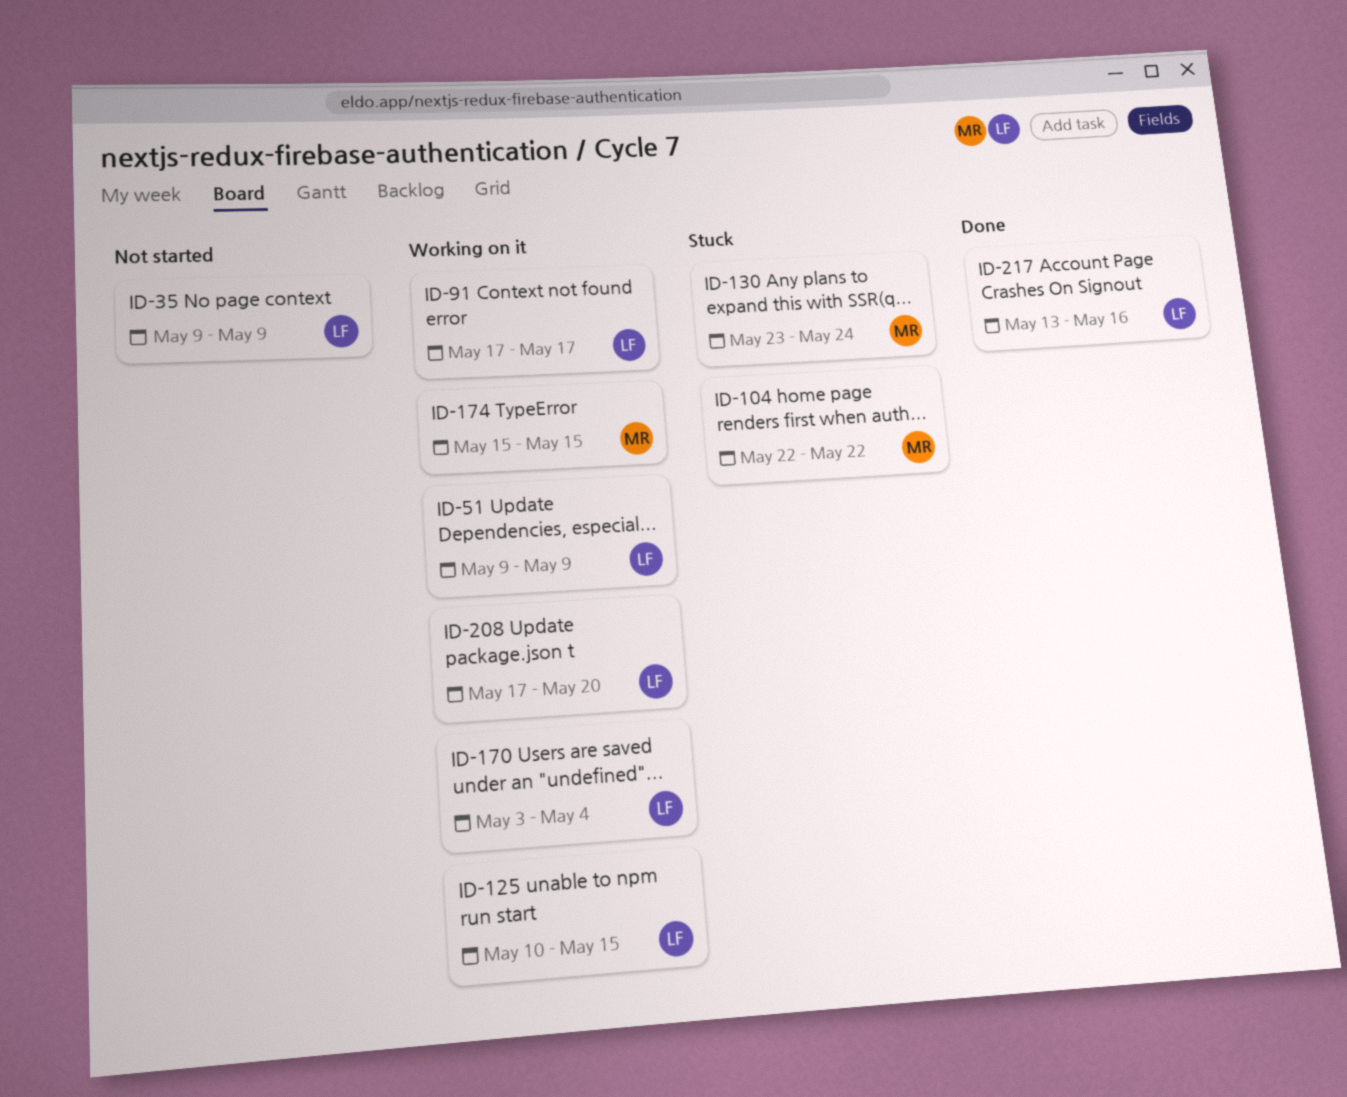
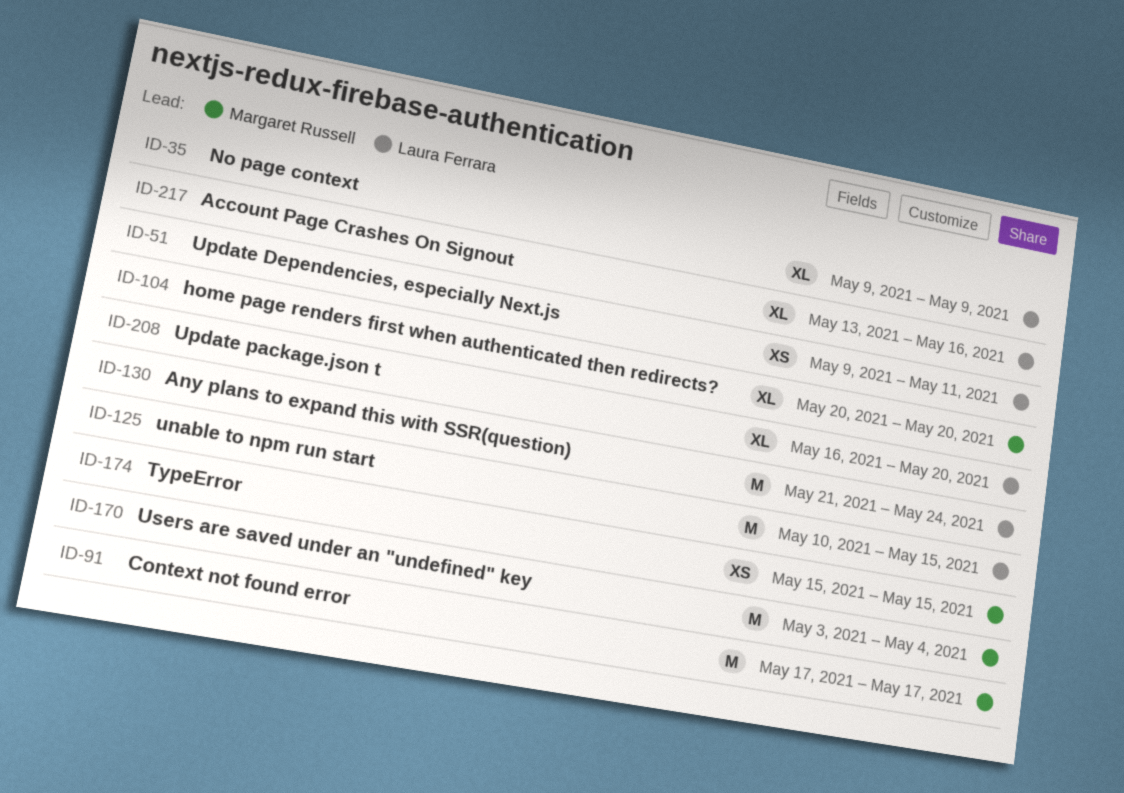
ID-51, due: May 9 -> May 11
ID-91, owner: Laura Ferrara -> Margaret Russell
ID-104, start: May 22 -> May 20
ID-104, due: May 22 -> May 20
ID-130, owner: Margaret Russell -> Laura Ferrara
ID-130, start: May 23 -> May 21
ID-170, owner: Laura Ferrara -> Margaret Russell
ID-208, start: May 17 -> May 16

